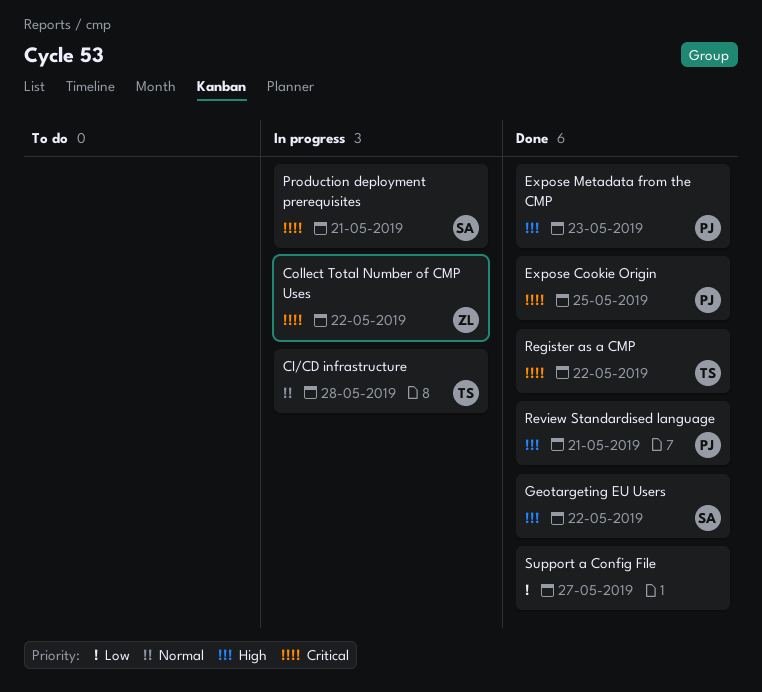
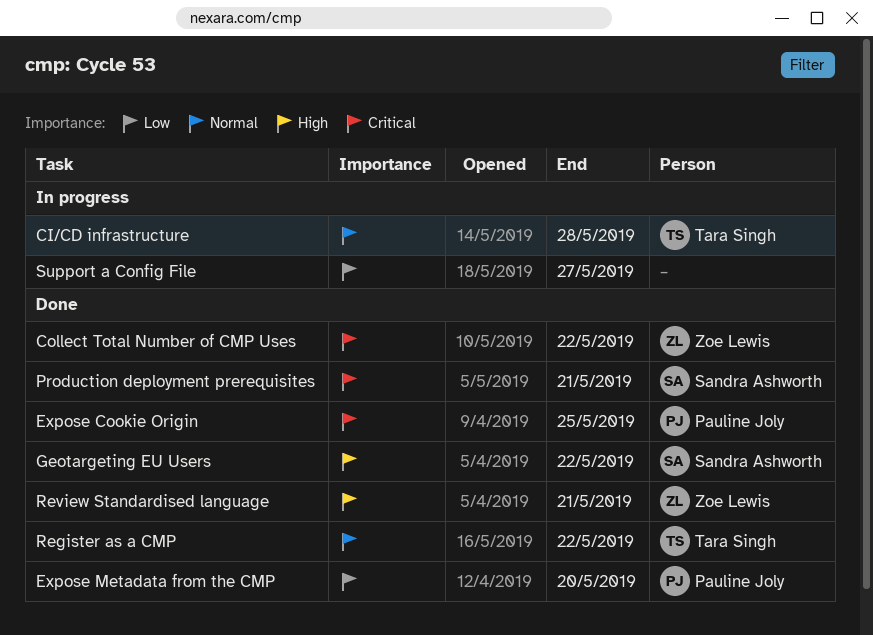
Collect Total Number of CMP Uses, status: In progress -> Done
Expose Metadata from the CMP, priority: High -> Low
Expose Metadata from the CMP, due: May 23 -> May 20
Production deployment prerequisites, status: In progress -> Done
Register as a CMP, priority: Critical -> Normal
Review Standardised language, owner: Pauline Joly -> Zoe Lewis
Support a Config File, status: Done -> In progress

